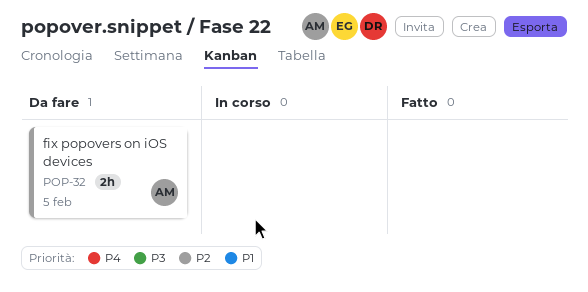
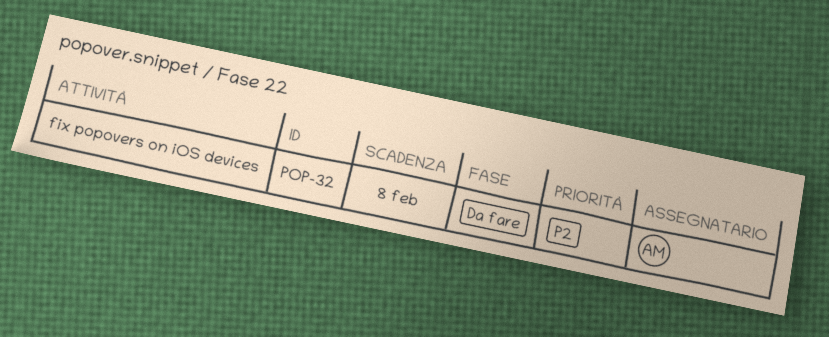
POP-32, due: Feb 5 -> Feb 8

